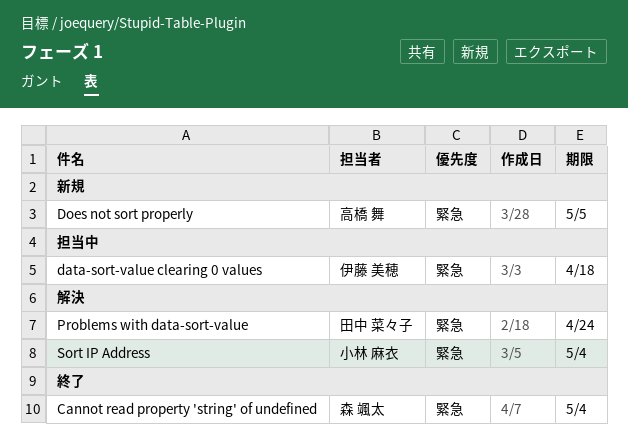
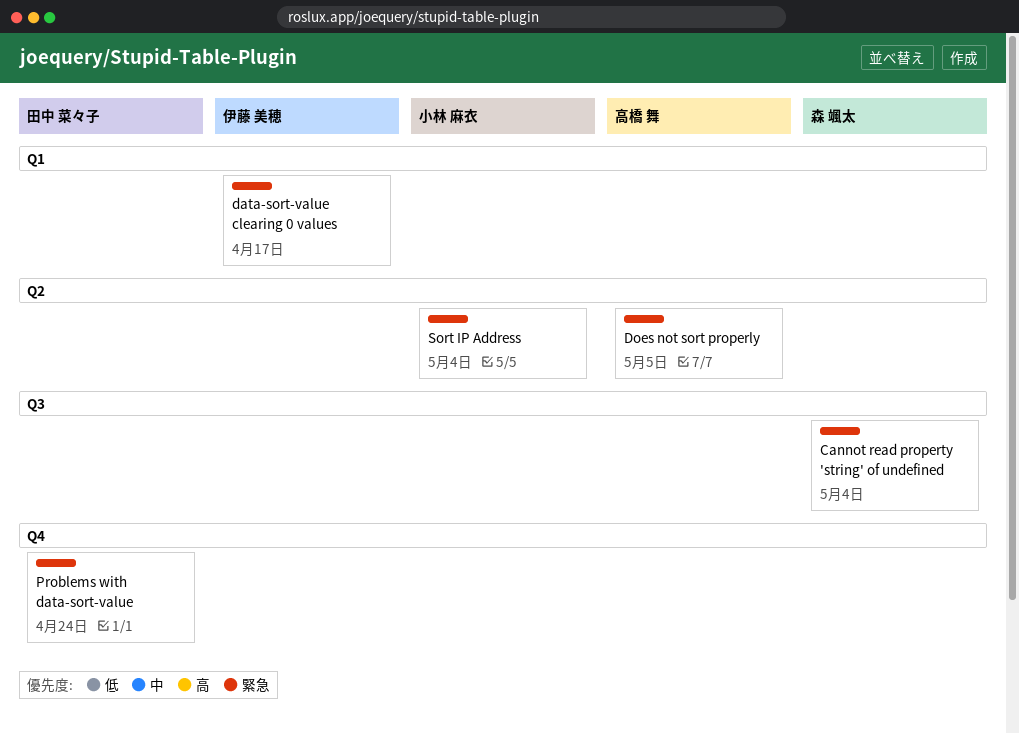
data-sort-value clearing 0 values, due: Apr 18 -> Apr 17

